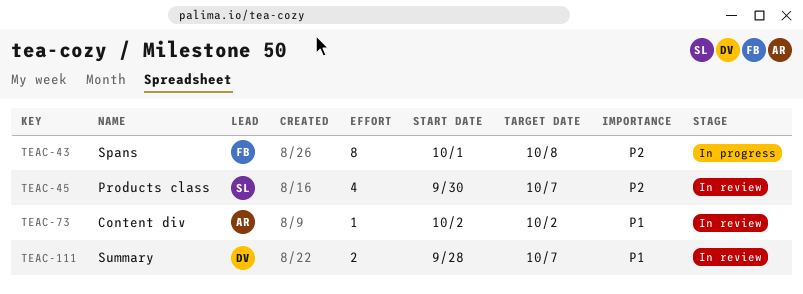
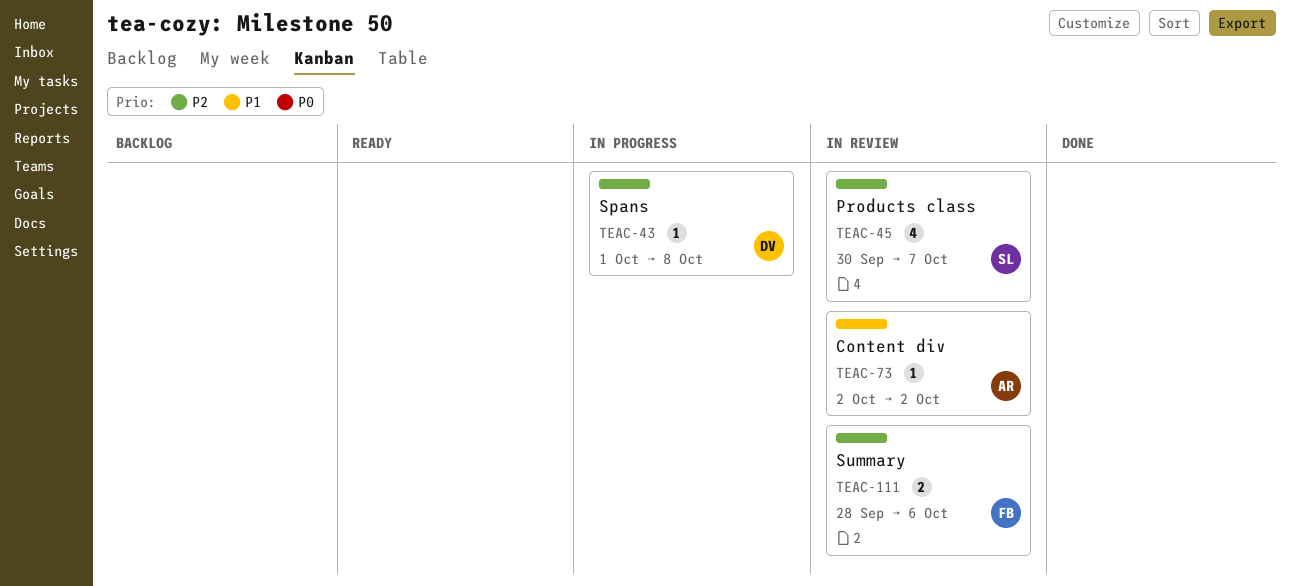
TEAC-43, owner: FB -> DV
TEAC-43, estimate: 8 -> 1
TEAC-111, owner: DV -> FB
TEAC-111, priority: P1 -> P2
TEAC-111, due: Oct 7 -> Oct 6

